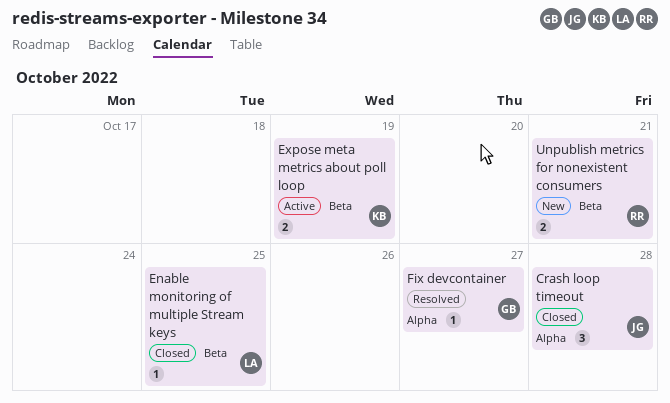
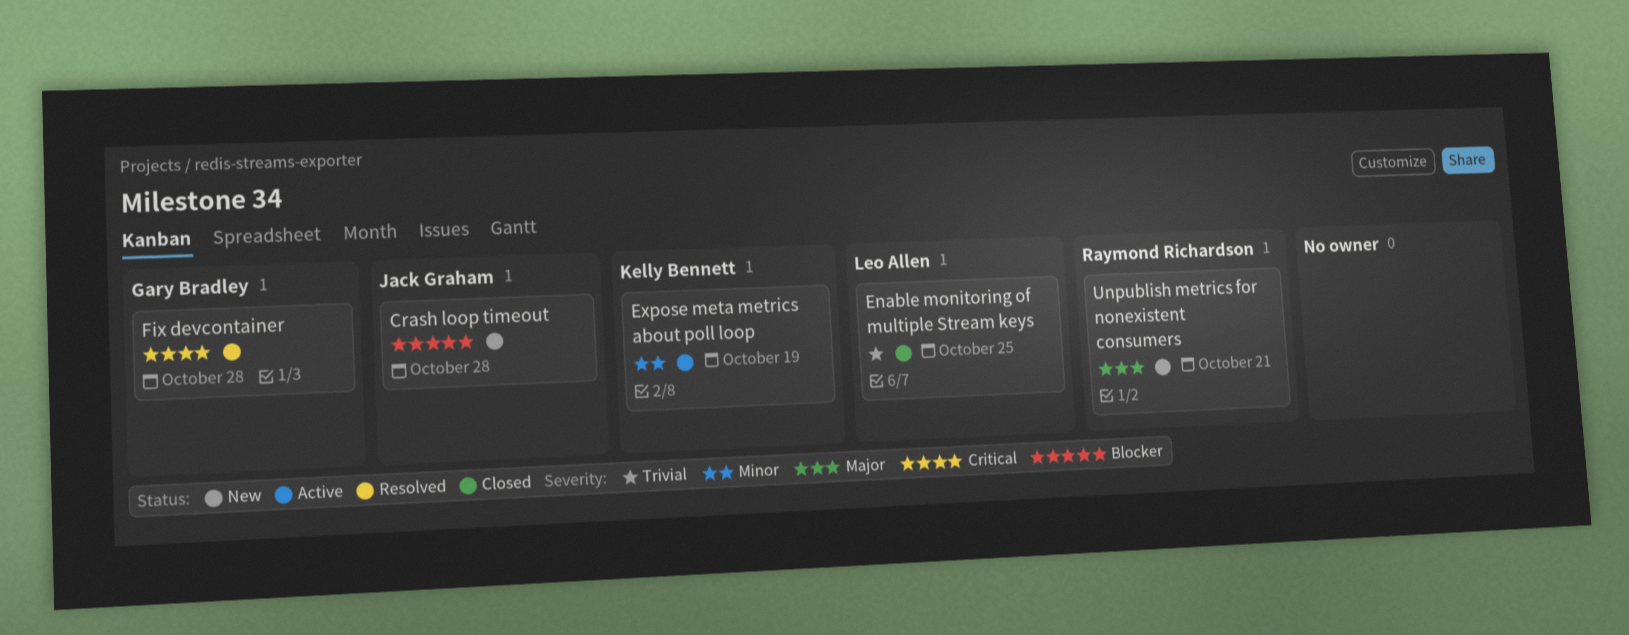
Crash loop timeout, status: Closed -> New
Fix devcontainer, due: Oct 27 -> Oct 28

